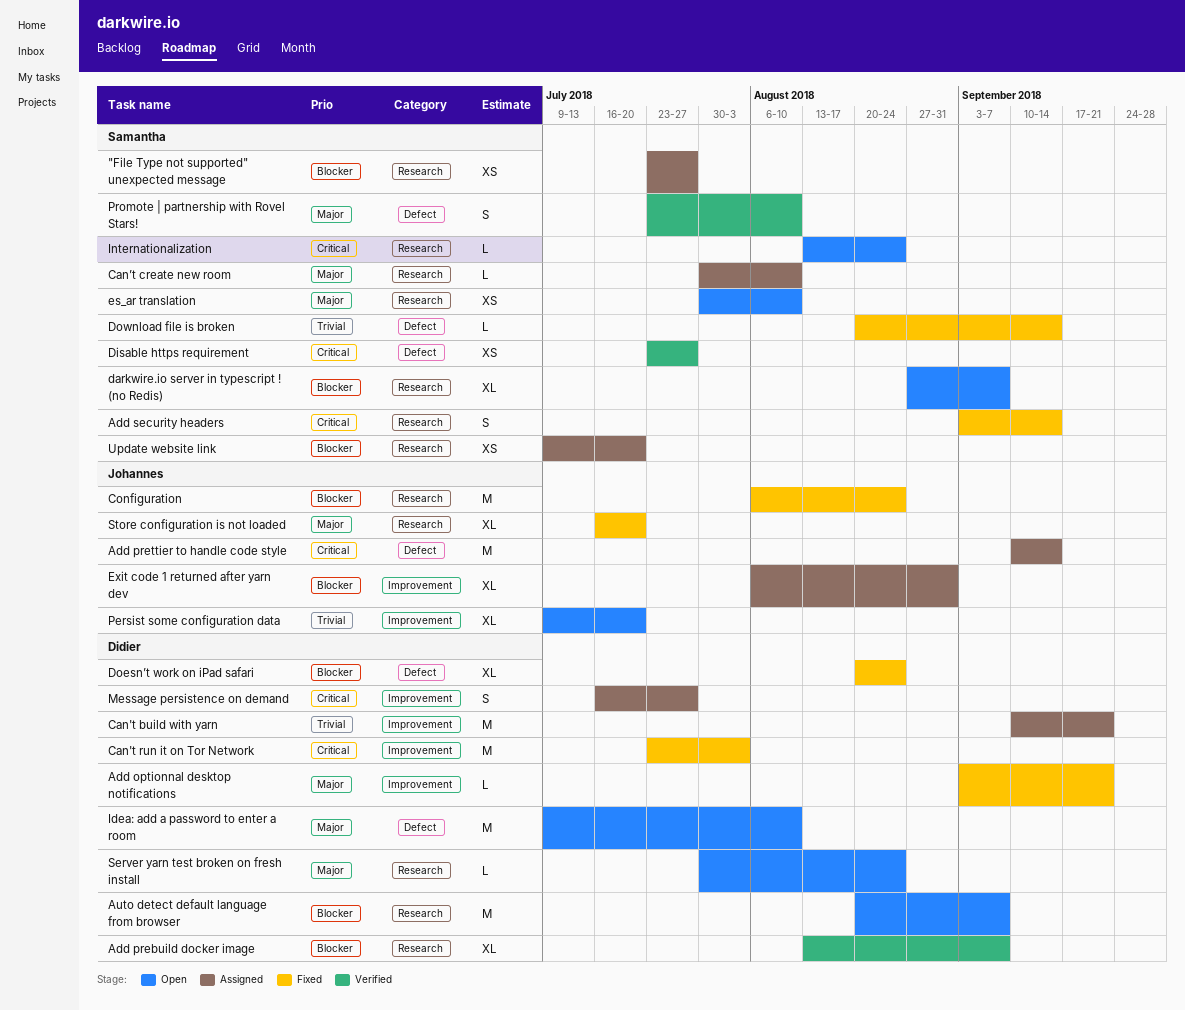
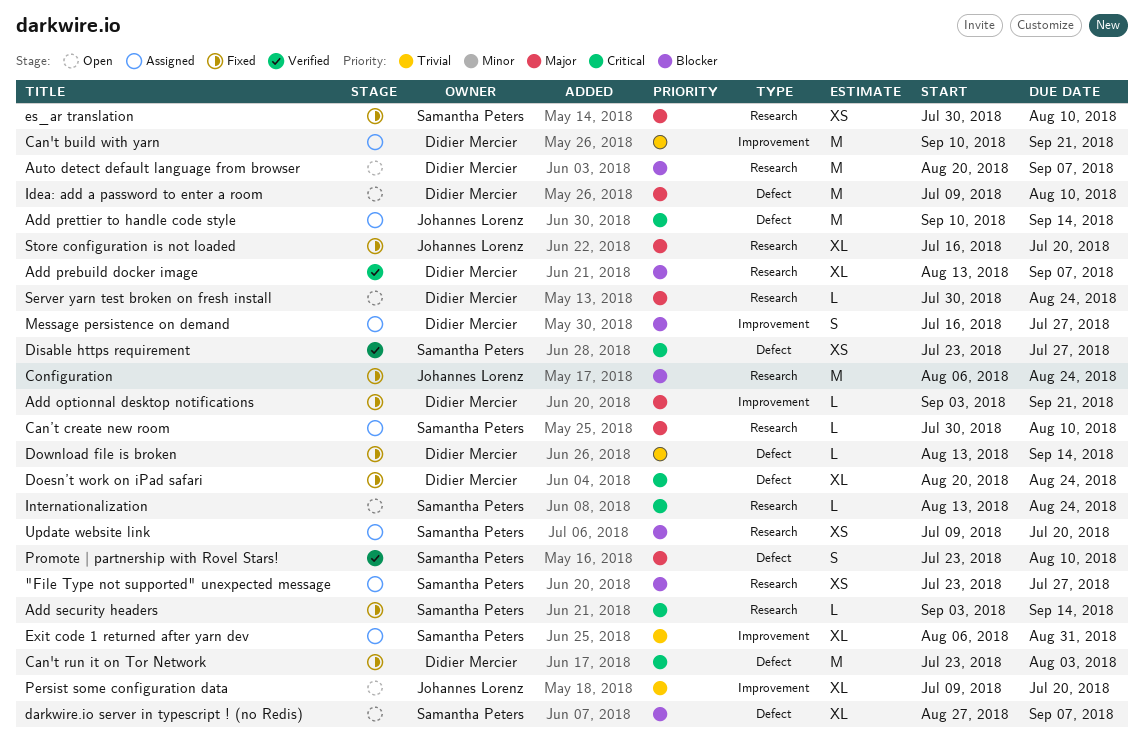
Add security headers, estimate: S -> L
Can't run it on Tor Network, label: Improvement -> Defect
darkwire.io server in typescript ! (no Redis), label: Research -> Defect
Doesn’t work on iPad safari, priority: Blocker -> Critical
Download file is broken, owner: Samantha Peters -> Didier Mercier
Download file is broken, start: Aug 20 -> Aug 13
es_ar translation, status: Open -> Fixed
Exit code 1 returned after yarn dev, owner: Johannes Lorenz -> Samantha Peters
Exit code 1 returned after yarn dev, priority: Blocker -> Trivial
Message persistence on demand, priority: Critical -> Blocker

